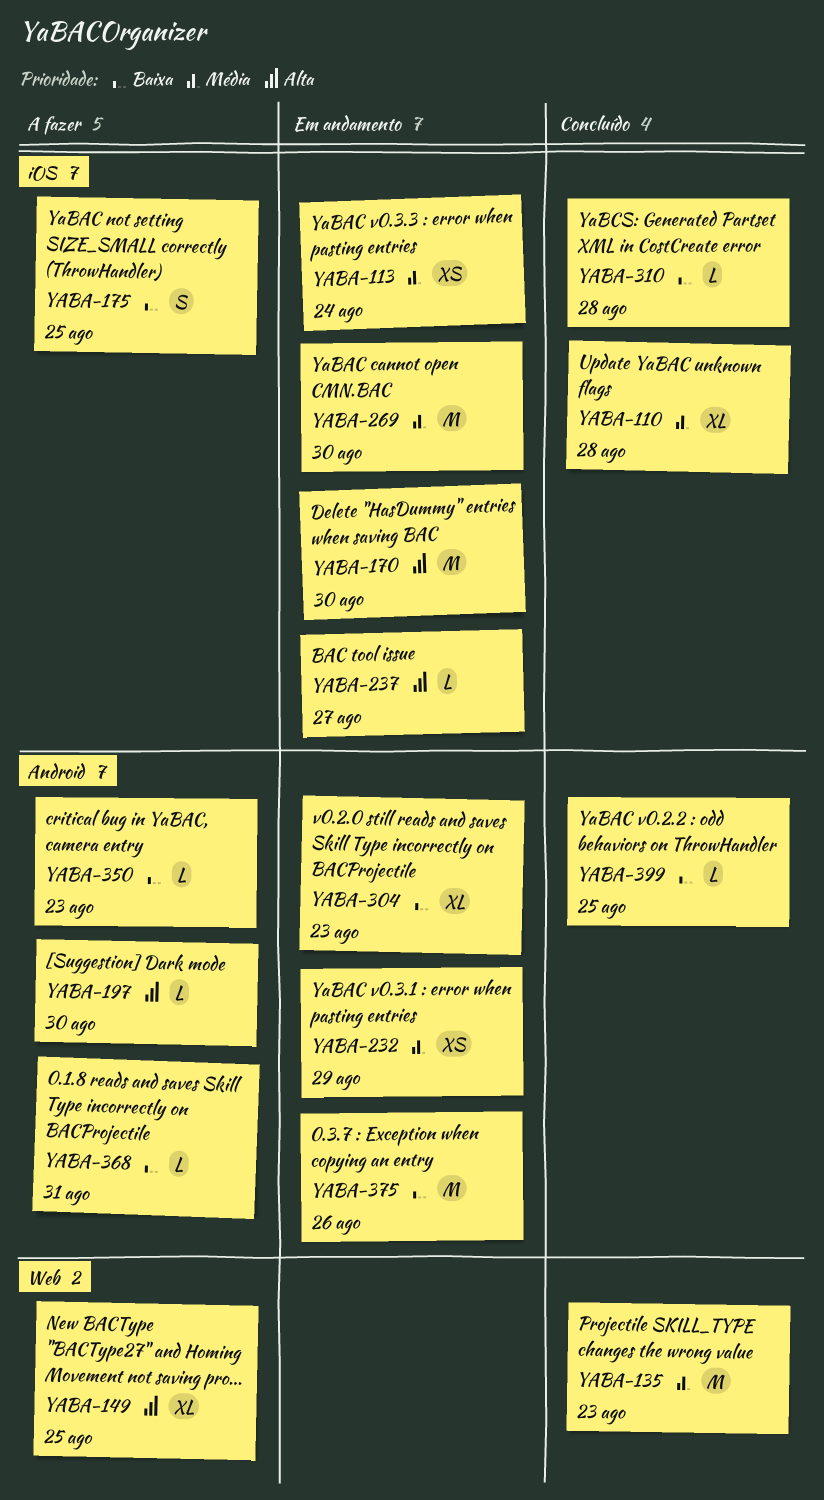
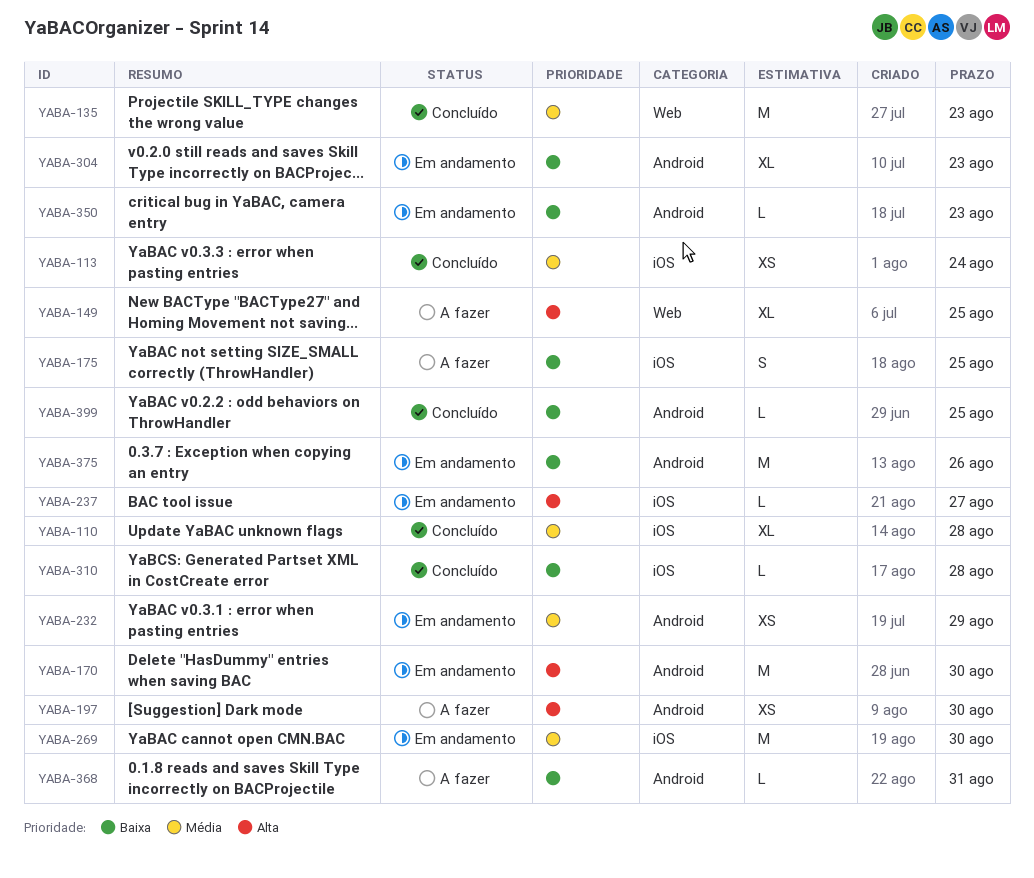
YABA-113, status: Em andamento -> Concluído
YABA-170, label: iOS -> Android
YABA-197, estimate: L -> XS
YABA-350, status: A fazer -> Em andamento

